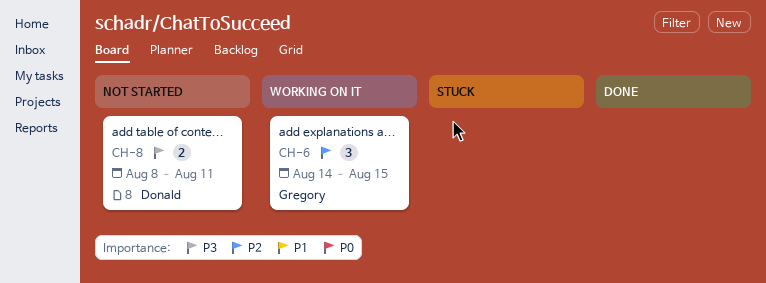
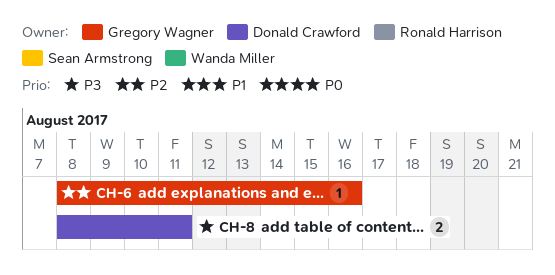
CH-6, estimate: 3 -> 1
CH-6, start: Aug 14 -> Aug 8
CH-6, due: Aug 15 -> Aug 16

